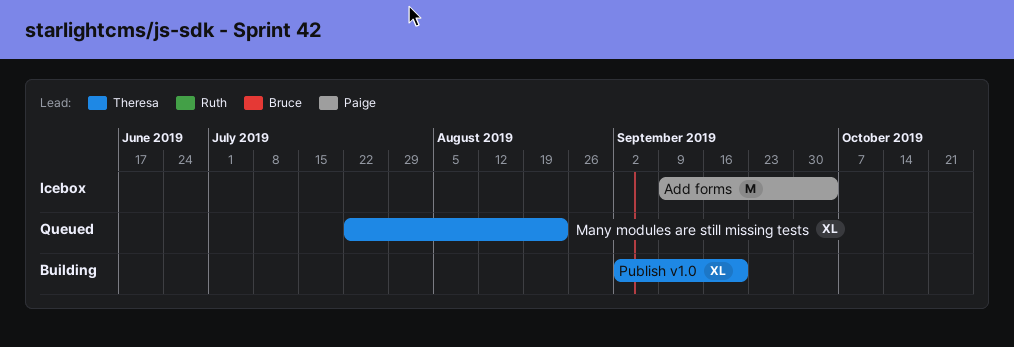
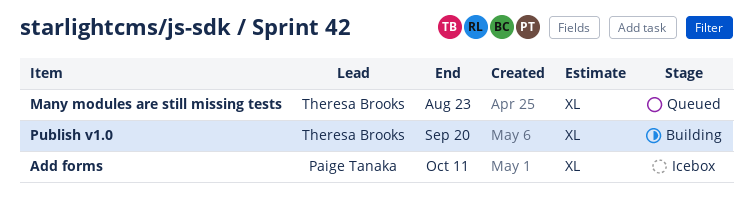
Add forms, estimate: M -> XL
Add forms, due: Oct 4 -> Oct 11

